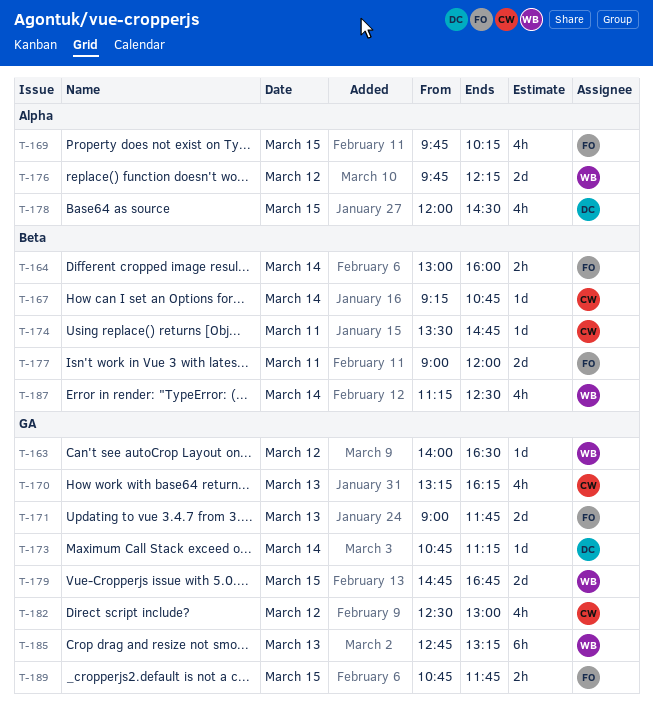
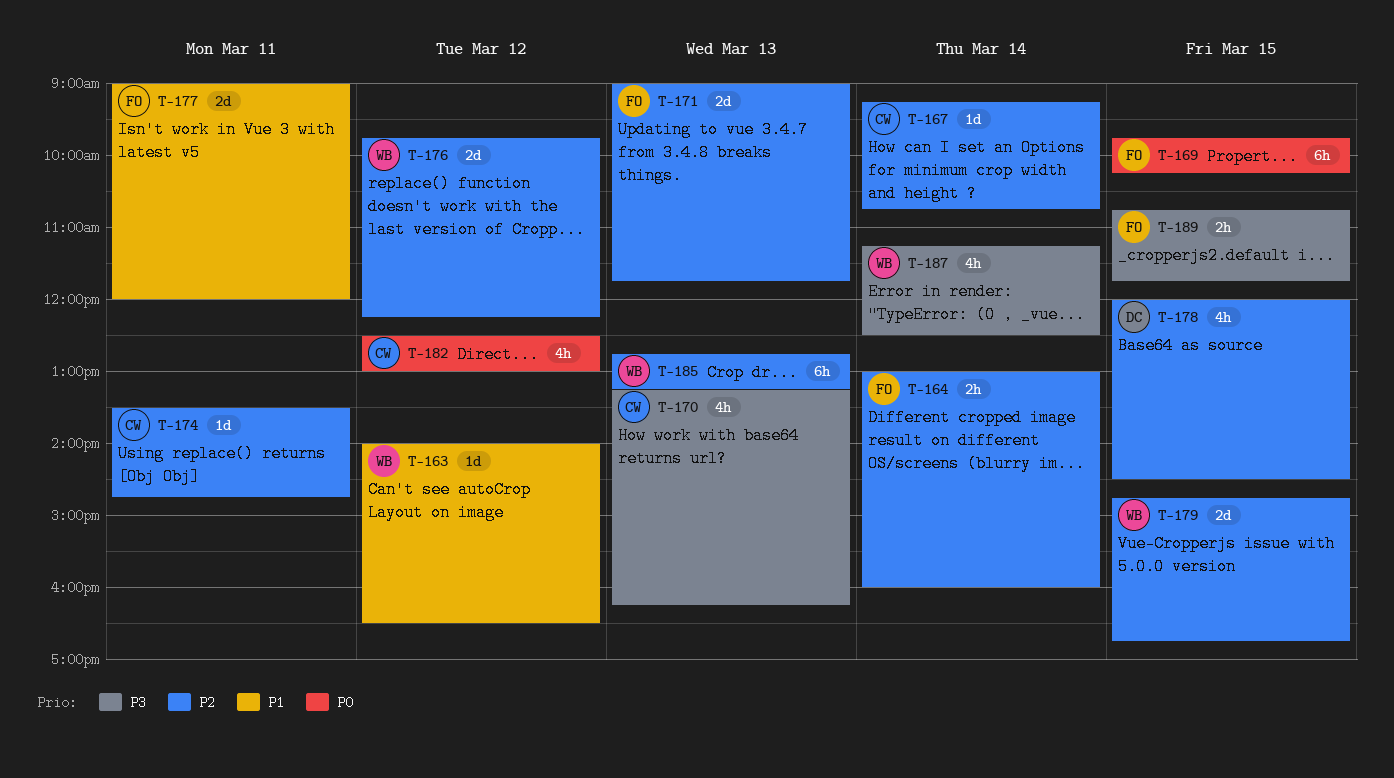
T-169, estimate: 4h -> 6h
T-173: present -> none

